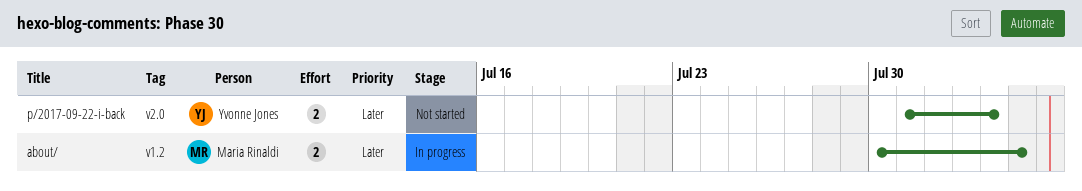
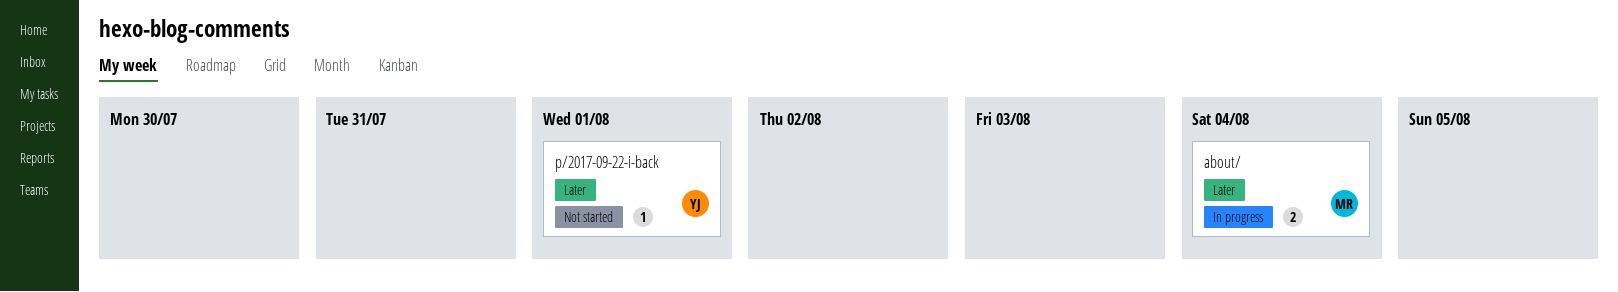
p/2017-09-22-i-back, estimate: 2 -> 1
p/2017-09-22-i-back, due: Aug 3 -> Aug 1

